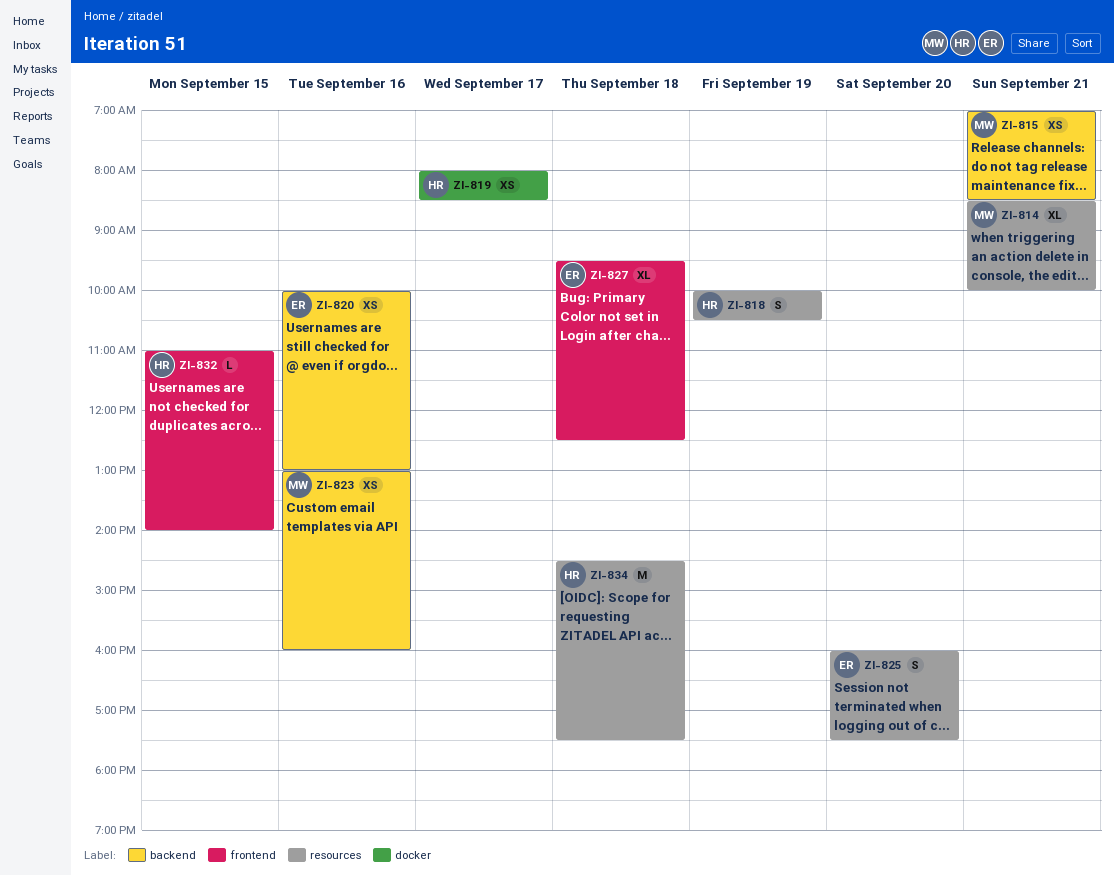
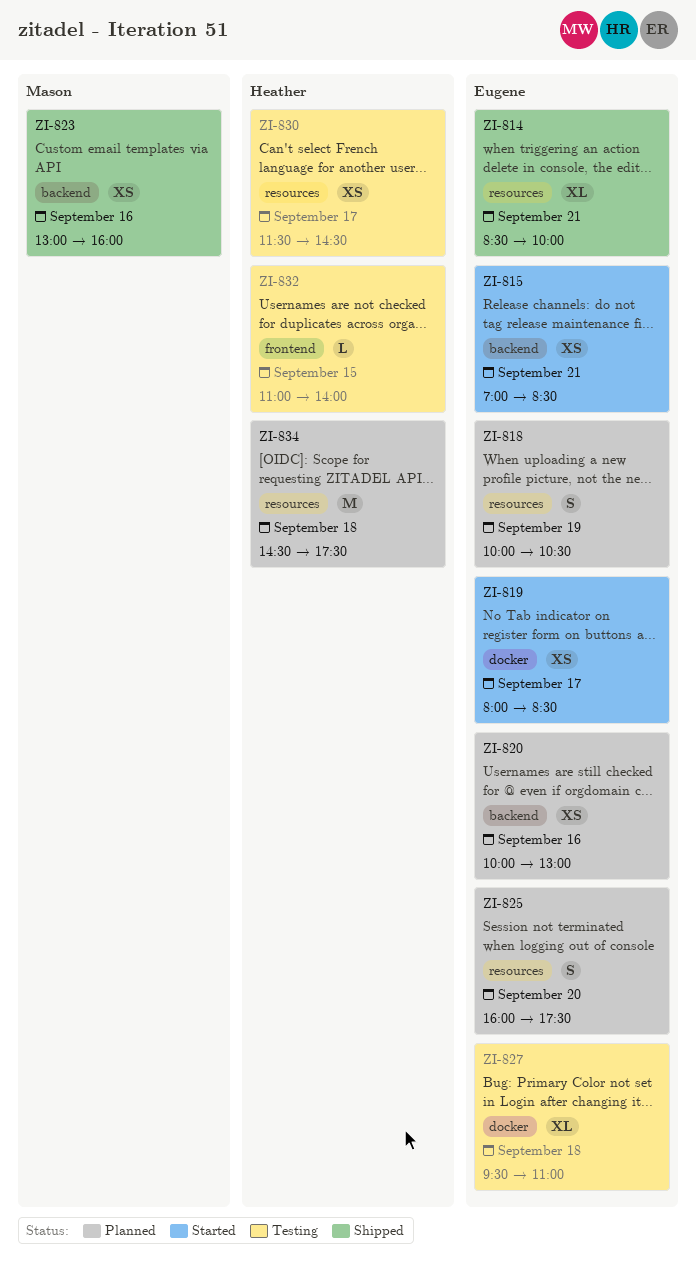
ZI-814, owner: Mason -> Eugene
ZI-815, owner: Mason -> Eugene
ZI-818, owner: Heather -> Eugene
ZI-819, owner: Heather -> Eugene
ZI-827, label: frontend -> docker
ZI-827, ends: 12:30 -> 11:00
ZI-830: none -> present

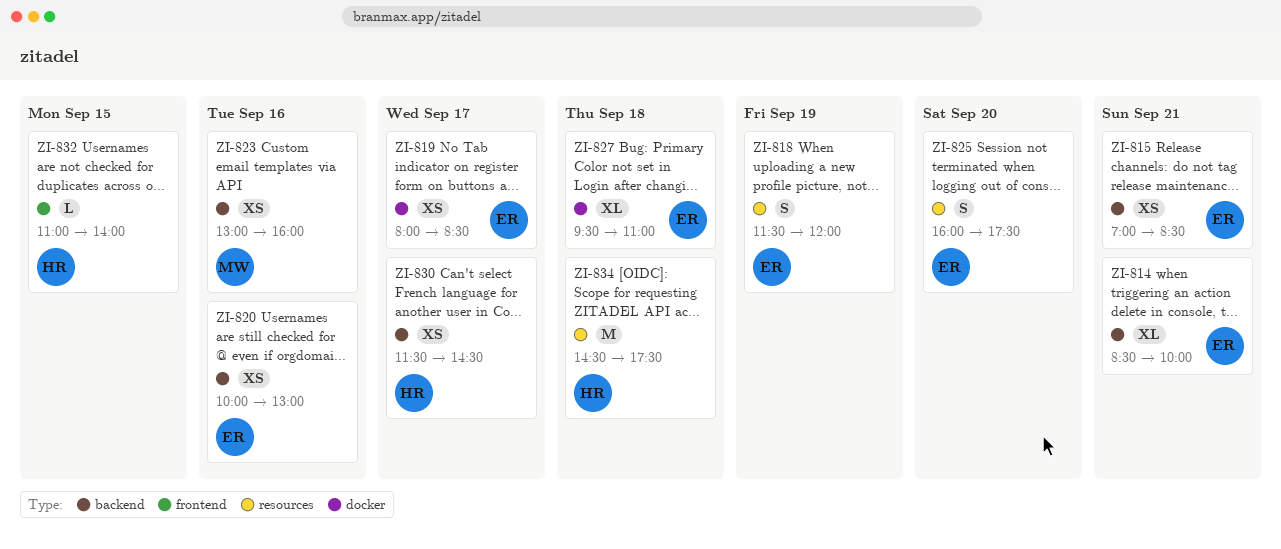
ZI-814, label: resources -> backend
ZI-818, begins: 10:00 -> 11:30
ZI-818, ends: 10:30 -> 12:00
ZI-830, label: resources -> backend

